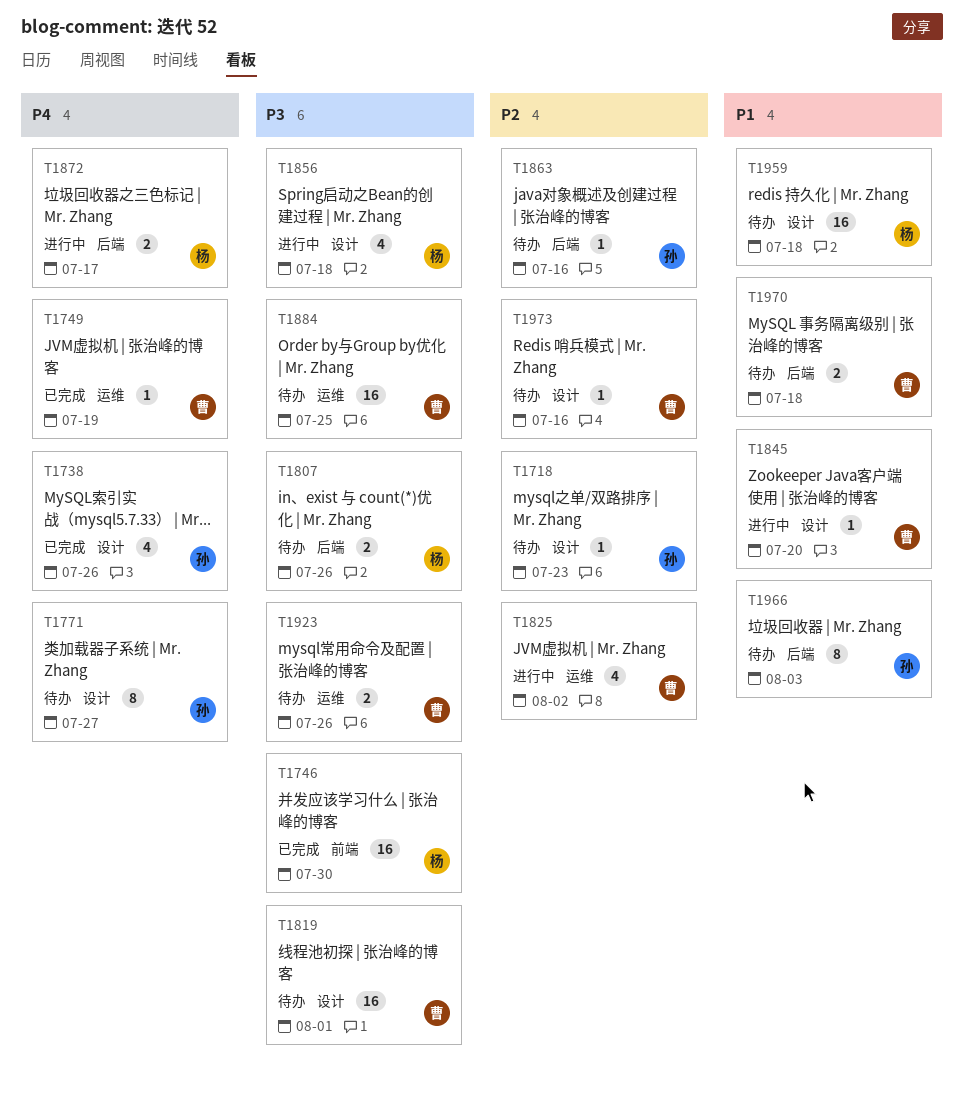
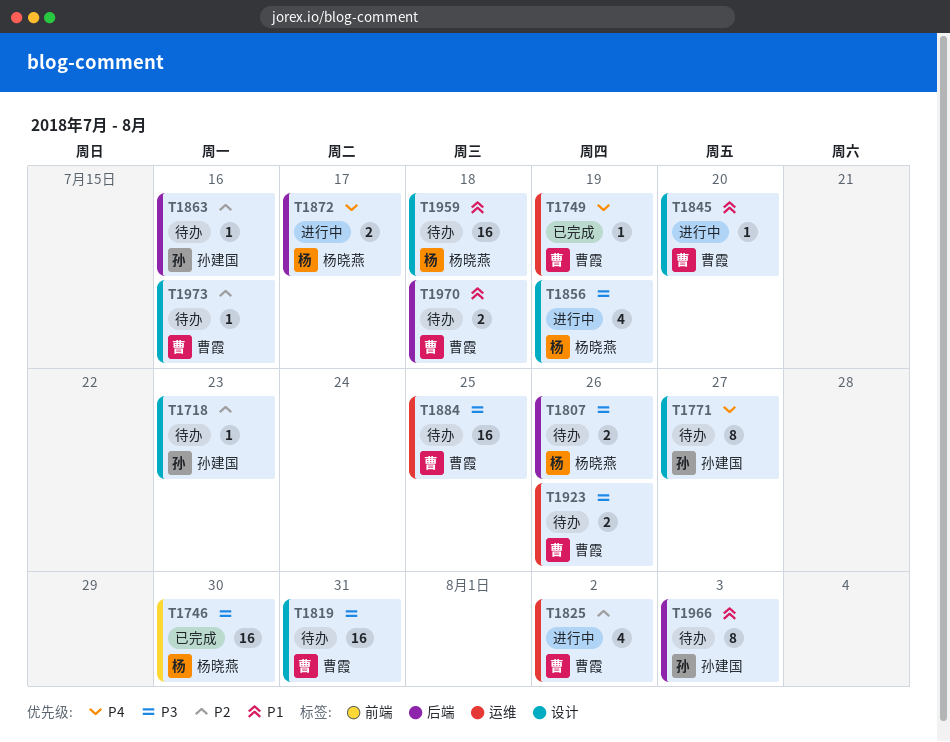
T1738: present -> none
T1819, due: Aug 1 -> Jul 31
T1856, due: Jul 18 -> Jul 19

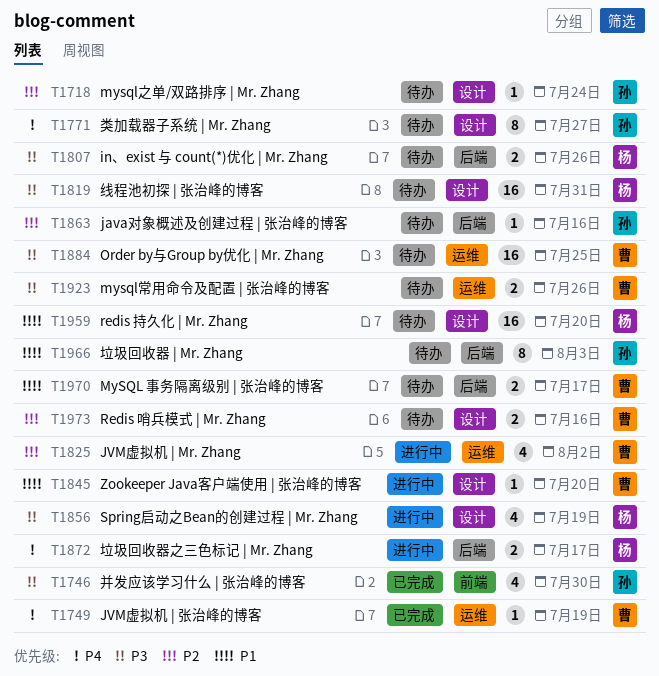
T1718, due: Jul 23 -> Jul 24
T1746, owner: 杨晓燕 -> 孙建国
T1746, estimate: 16 -> 4
T1819, owner: 曹霞 -> 杨晓燕
T1959, due: Jul 18 -> Jul 20
T1970, due: Jul 18 -> Jul 17
T1973, estimate: 1 -> 2

